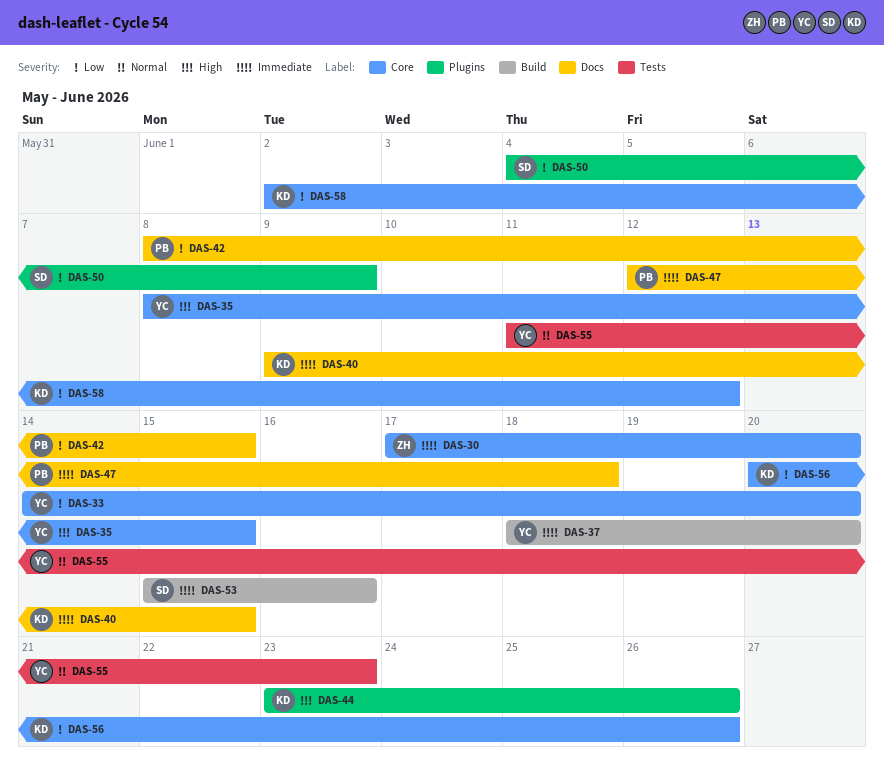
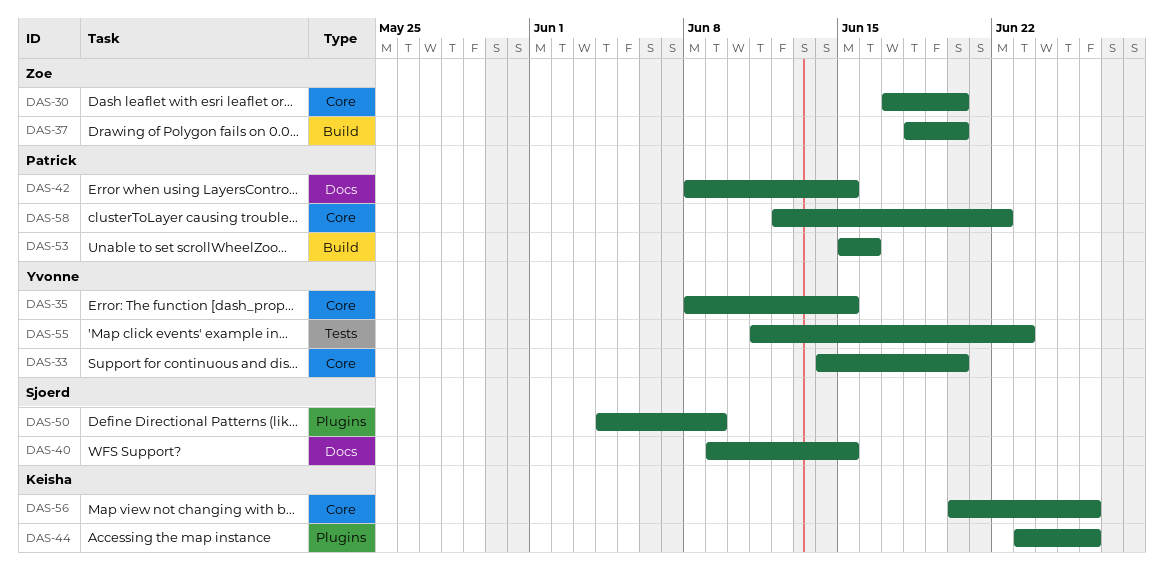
DAS-37, owner: Yvonne -> Zoe
DAS-40, owner: Keisha -> Sjoerd
DAS-47: present -> none
DAS-53, owner: Sjoerd -> Patrick
DAS-58, owner: Keisha -> Patrick
DAS-58, start: Jun 2 -> Jun 12
DAS-58, due: Jun 12 -> Jun 22

